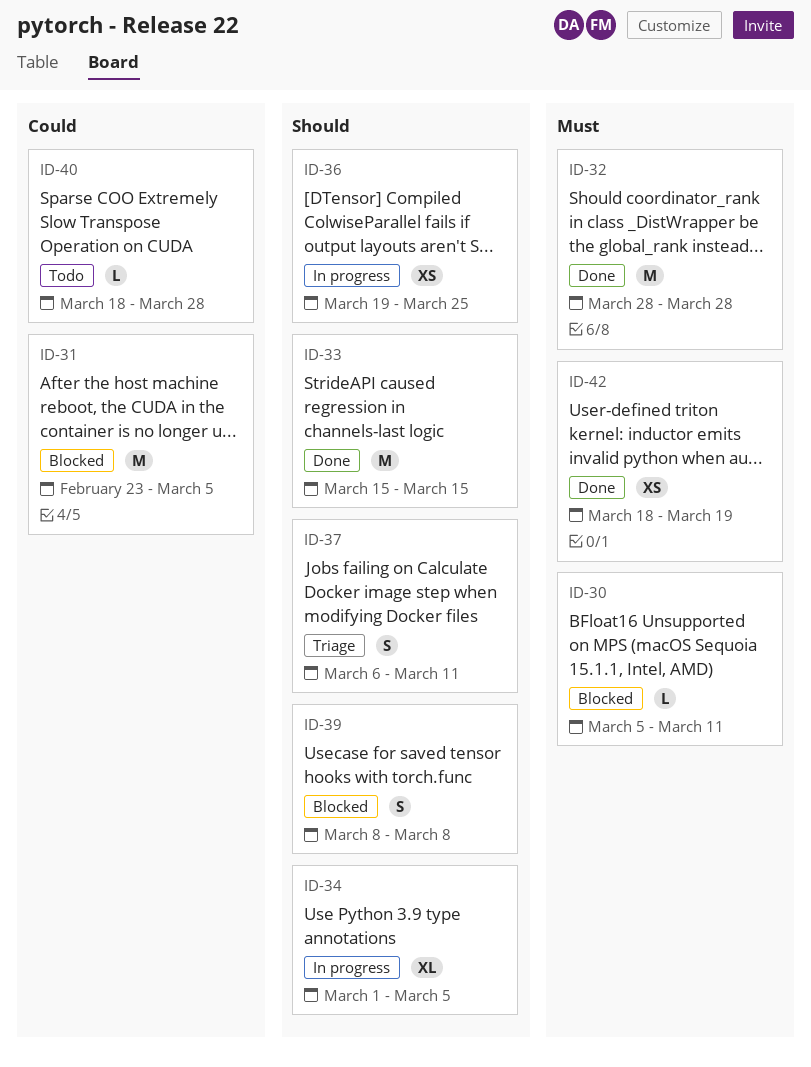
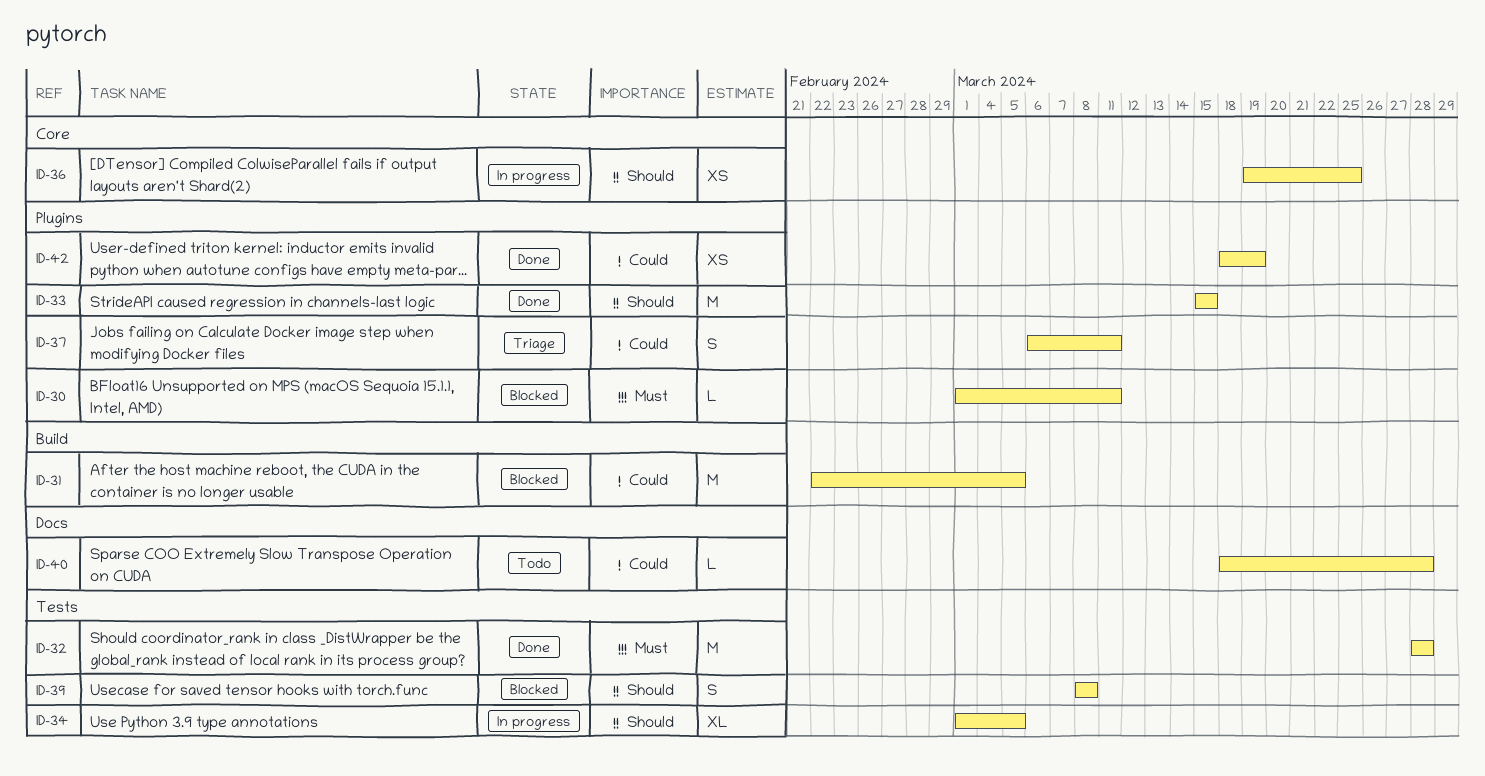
ID-30, start: Mar 5 -> Mar 1
ID-31, start: Feb 23 -> Feb 22
ID-37, priority: Should -> Could
ID-42, priority: Must -> Could

